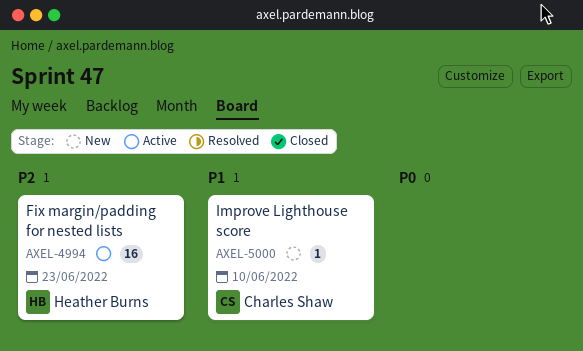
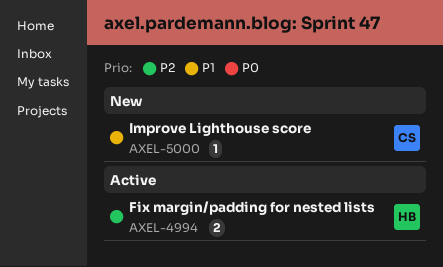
AXEL-4994, estimate: 16 -> 2

